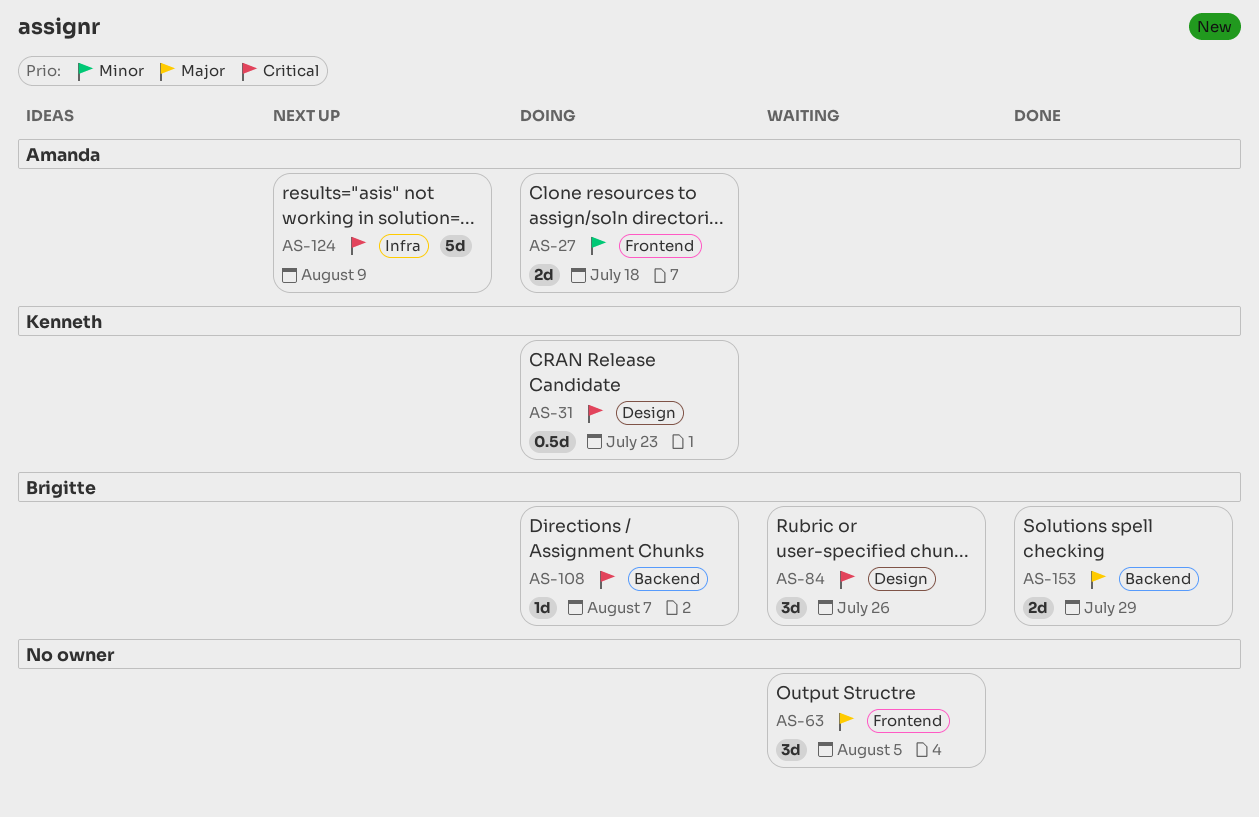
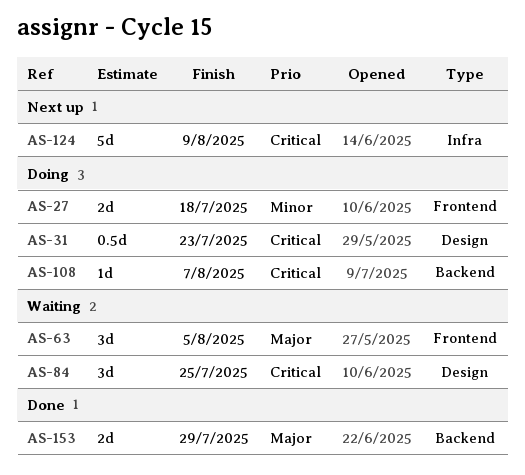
AS-84, due: Jul 26 -> Jul 25

